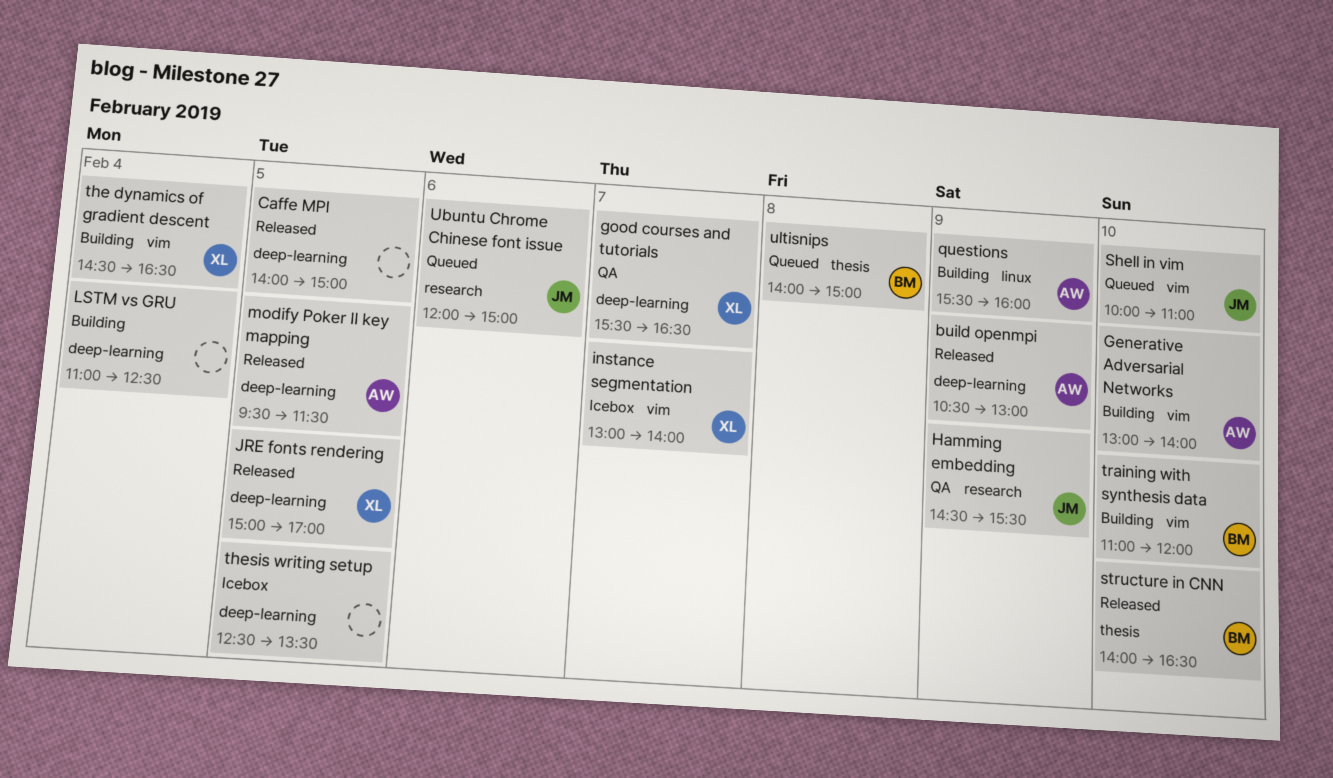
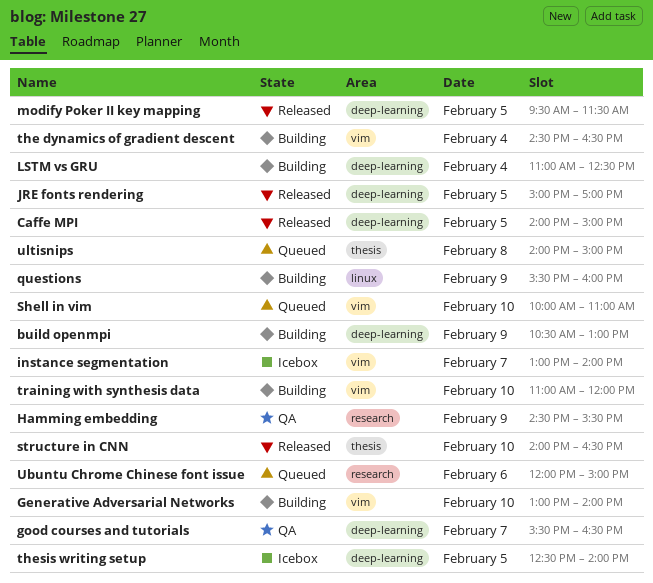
build openmpi, status: Released -> Building
thesis writing setup, ends: 13:30 -> 14:00

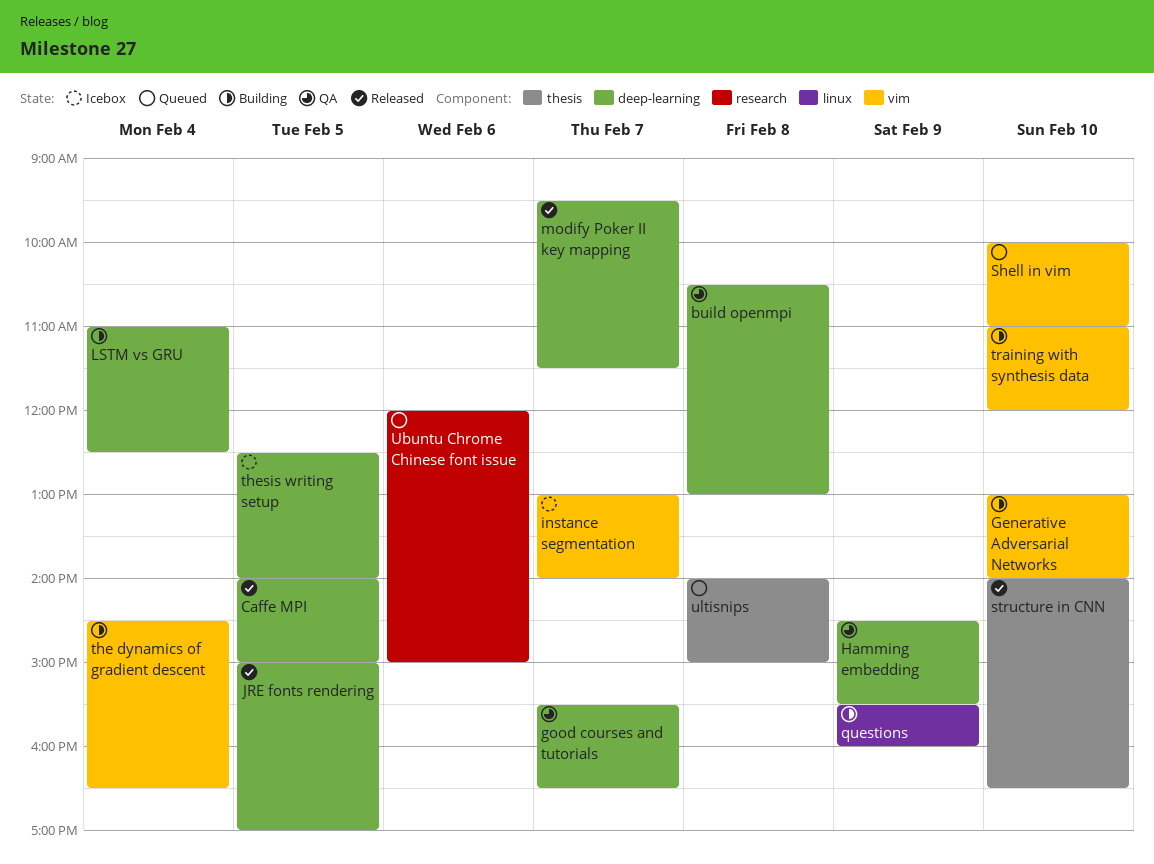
build openmpi, status: Building -> QA
build openmpi, day: Feb 9 -> Feb 8
Hamming embedding, label: research -> deep-learning
modify Poker II key mapping, day: Feb 5 -> Feb 7

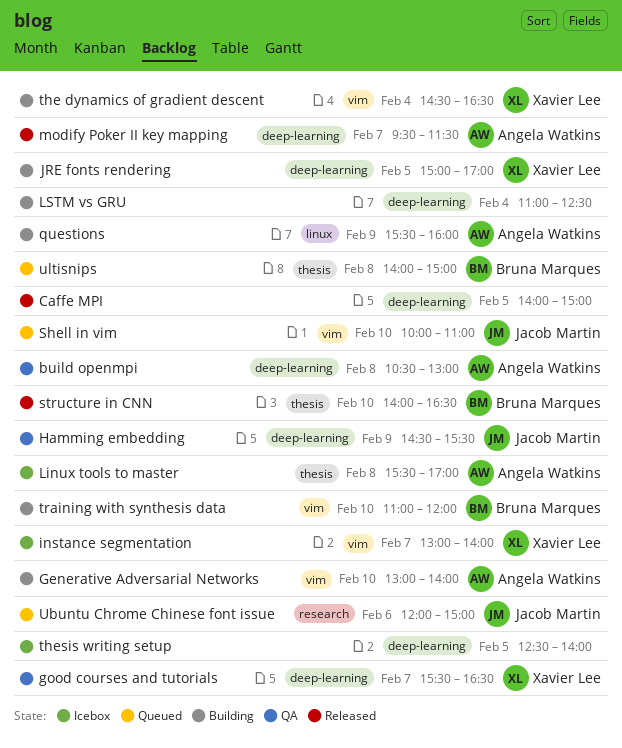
JRE fonts rendering, status: Released -> Building
Linux tools to master: none -> present

